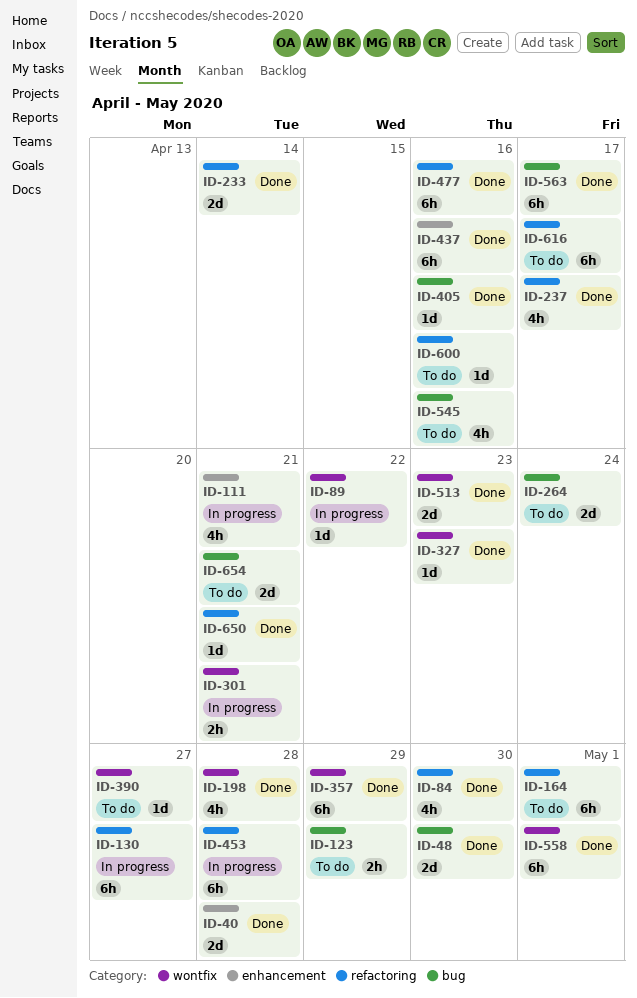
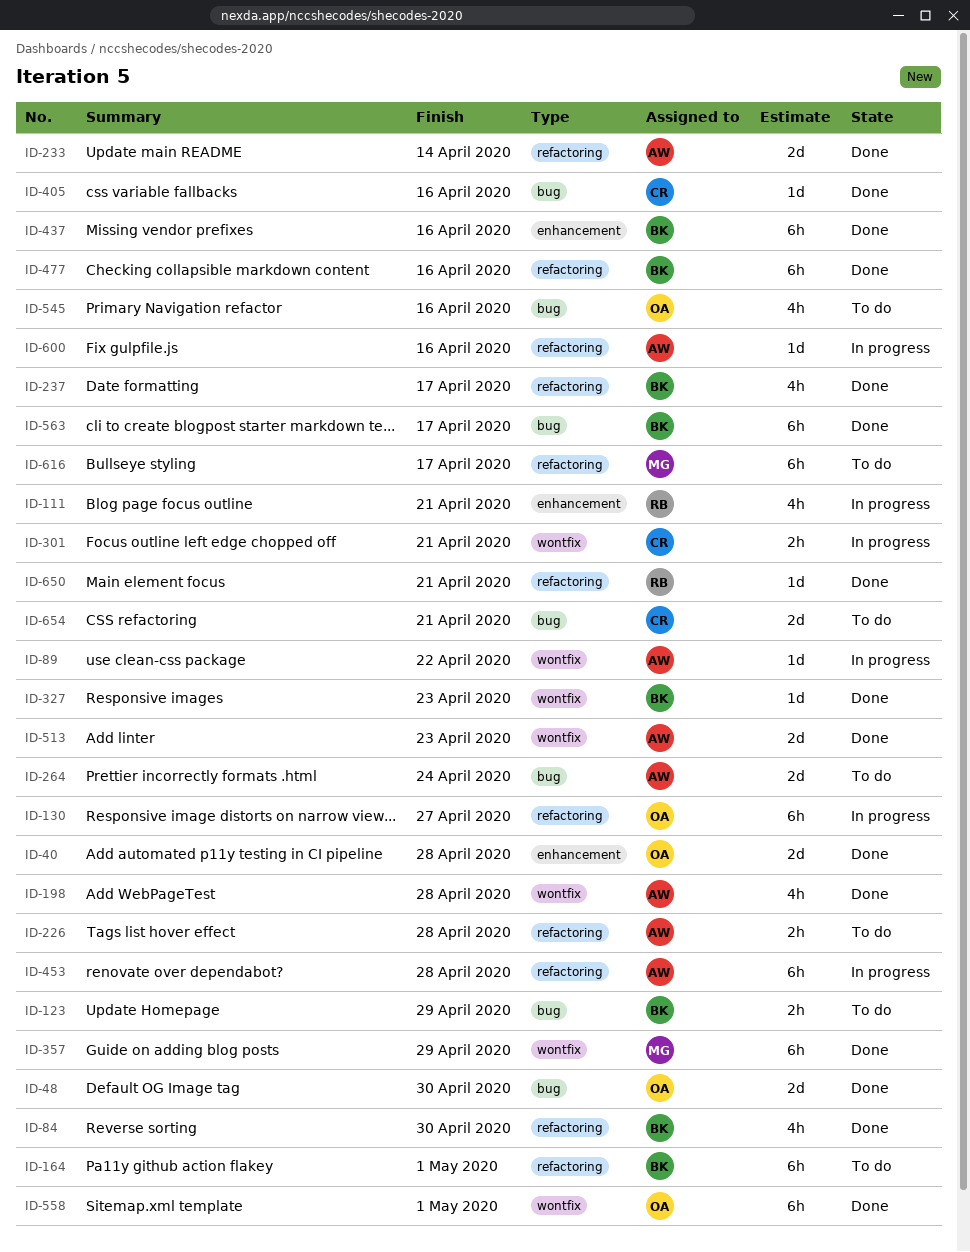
ID-226: none -> present
ID-390: present -> none
ID-600, status: To do -> In progress

